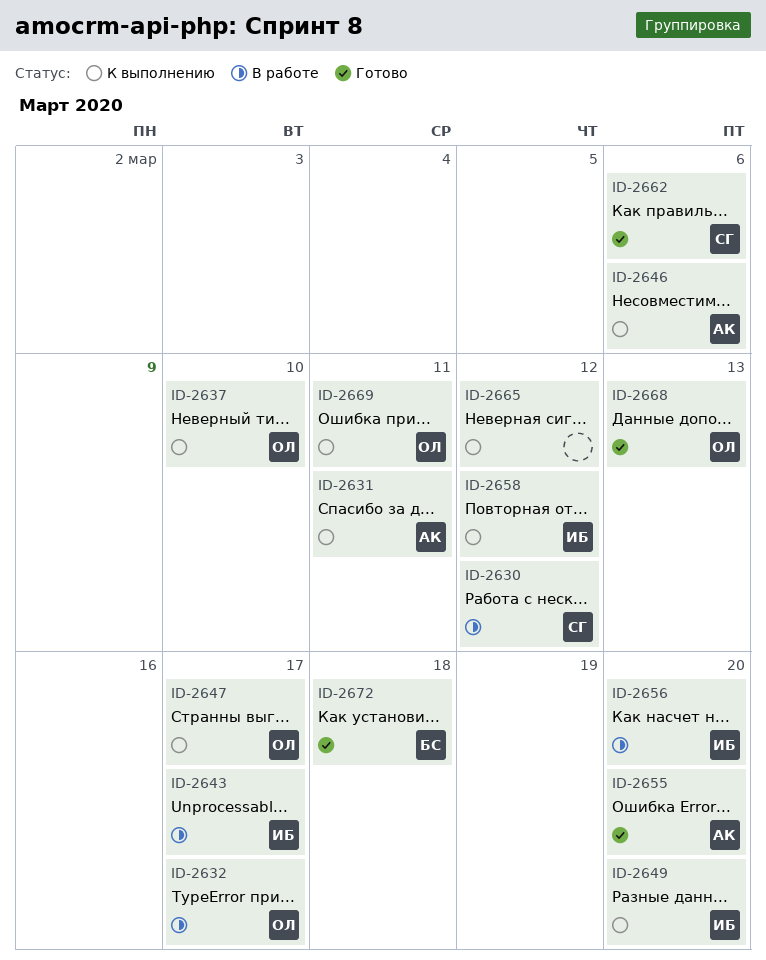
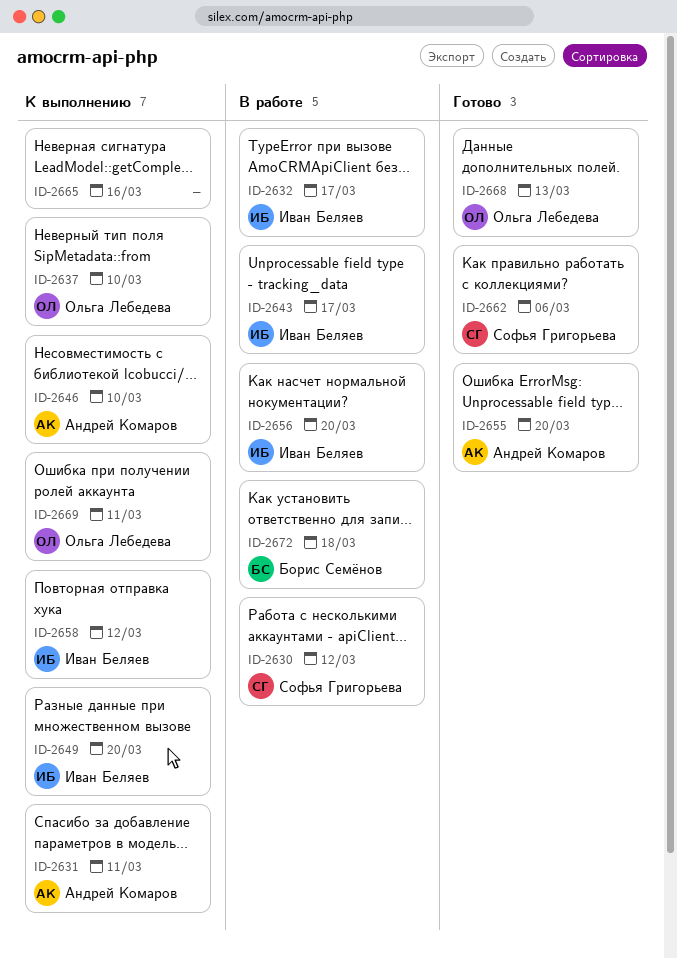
ID-2632, owner: Ольга Лебедева -> Иван Беляев
ID-2646, due: Mar 6 -> Mar 10
ID-2647: present -> none
ID-2665, due: Mar 12 -> Mar 16
ID-2672, status: Готово -> В работе

